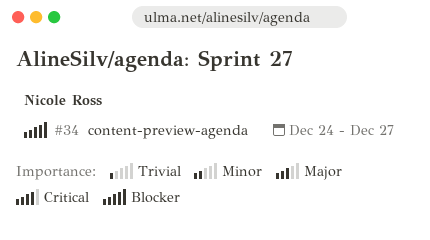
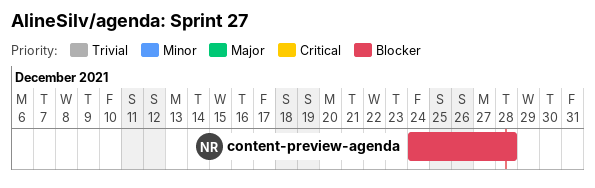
content-preview-agenda, due: Dec 27 -> Dec 28

